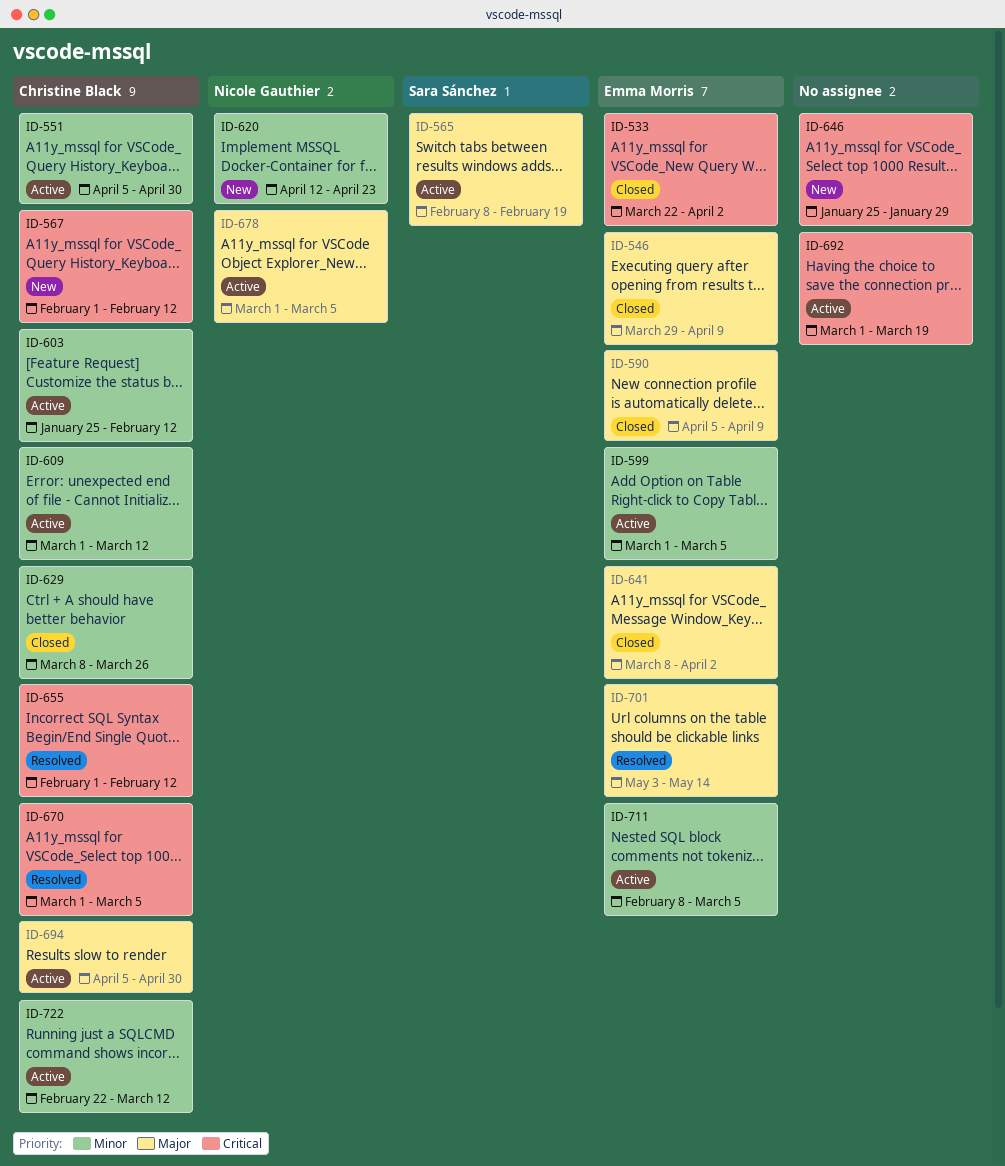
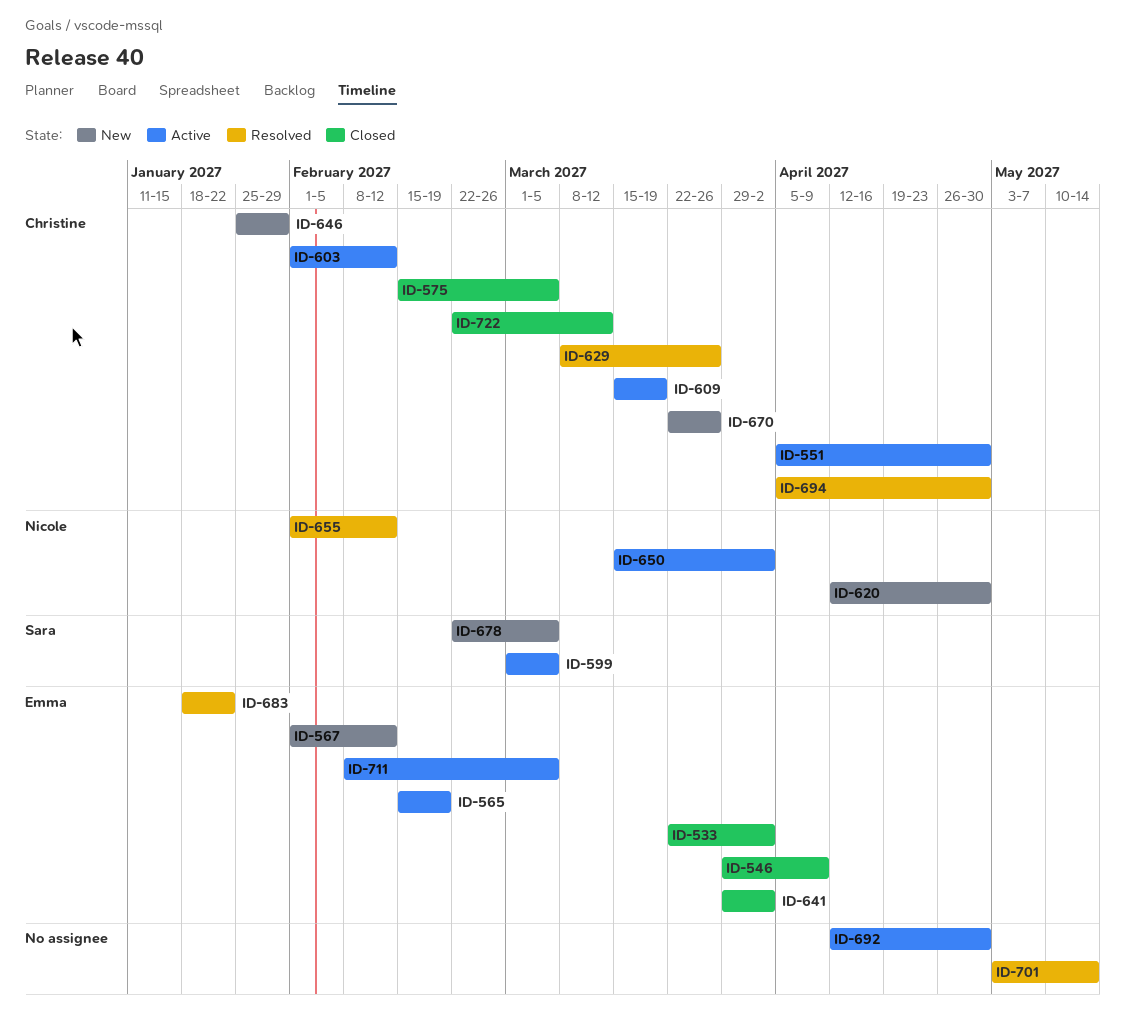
ID-565, owner: Sara Sánchez -> Emma Morris
ID-565, start: Feb 8 -> Feb 15
ID-567, owner: Christine Black -> Emma Morris
ID-575: none -> present
ID-590: present -> none
ID-599, owner: Emma Morris -> Sara Sánchez
ID-603, start: Jan 25 -> Feb 1
ID-609, start: Mar 1 -> Mar 15
ID-609, due: Mar 12 -> Mar 19
ID-620, due: Apr 23 -> Apr 30
ID-629, status: Closed -> Resolved
ID-641, start: Mar 8 -> Mar 29
ID-646, owner: none -> Christine Black
ID-650: none -> present
ID-655, owner: Christine Black -> Nicole Gauthier
ID-670, status: Resolved -> New
ID-670, start: Mar 1 -> Mar 22
ID-670, due: Mar 5 -> Mar 26
ID-678, status: Active -> New
ID-678, owner: Nicole Gauthier -> Sara Sánchez
ID-678, start: Mar 1 -> Feb 22
ID-683: none -> present
ID-692, start: Mar 1 -> Apr 12
ID-692, due: Mar 19 -> Apr 30
ID-694, status: Active -> Resolved
ID-701, owner: Emma Morris -> none
ID-722, status: Active -> Closed

